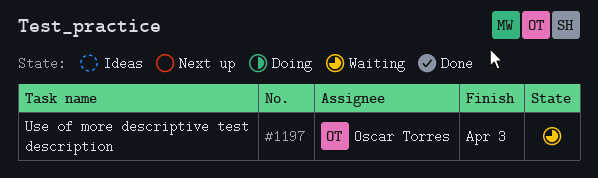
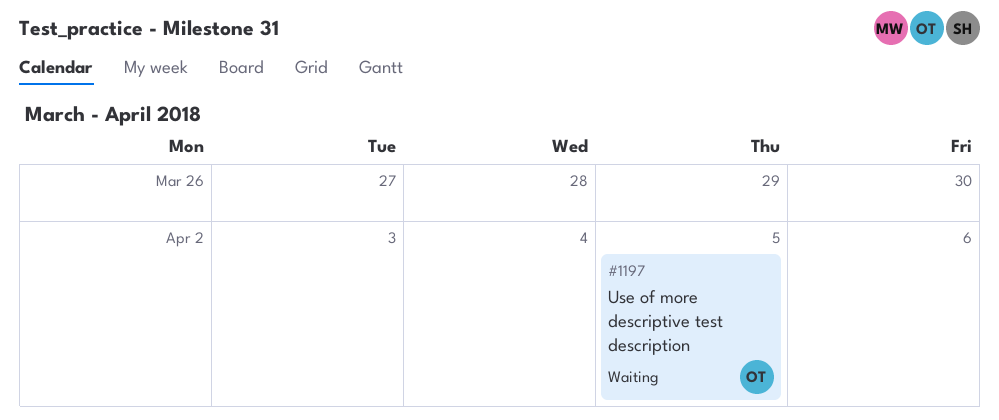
#1197, due: Apr 3 -> Apr 5

